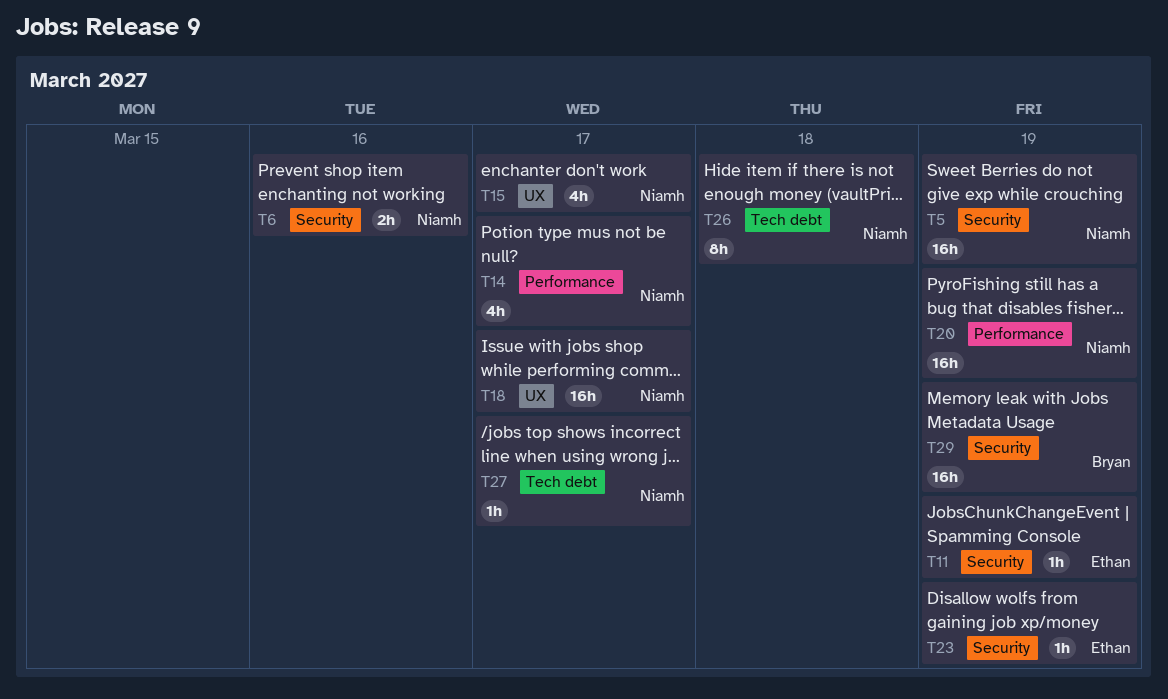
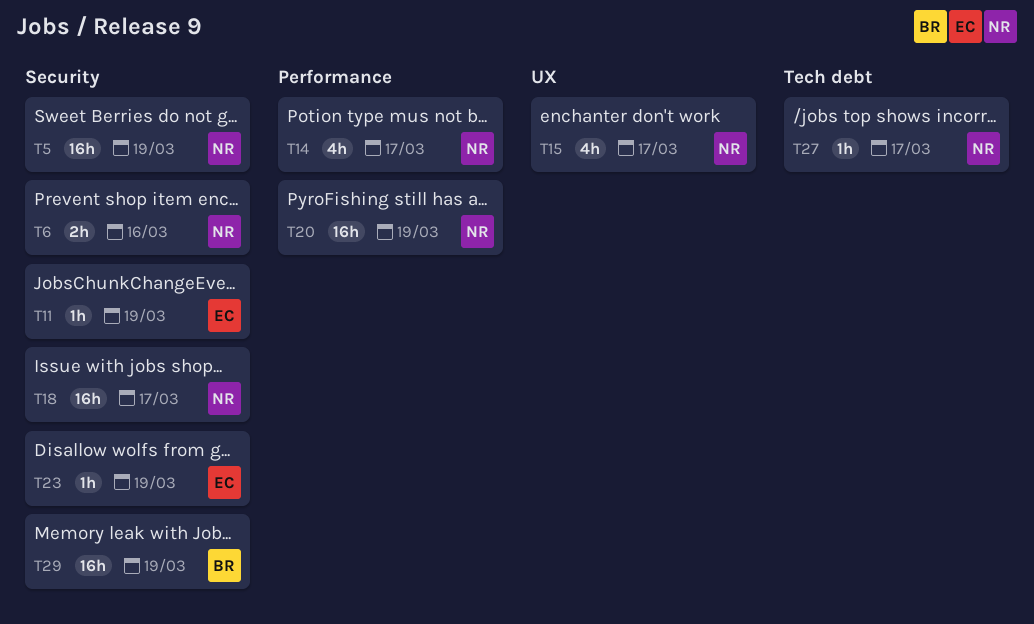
T18, label: UX -> Security
T26: present -> none

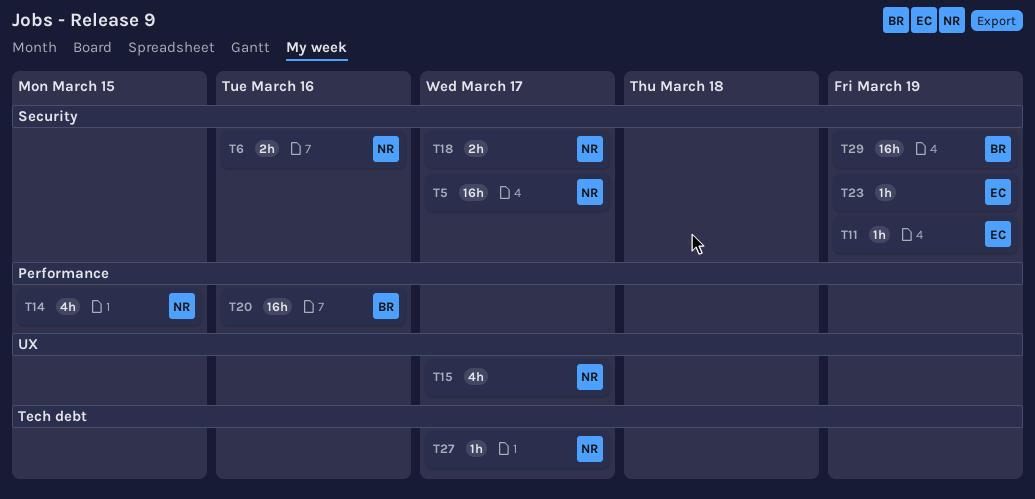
T5, due: Mar 19 -> Mar 17
T14, due: Mar 17 -> Mar 15
T18, estimate: 16h -> 2h
T20, owner: NR -> BR
T20, due: Mar 19 -> Mar 16

